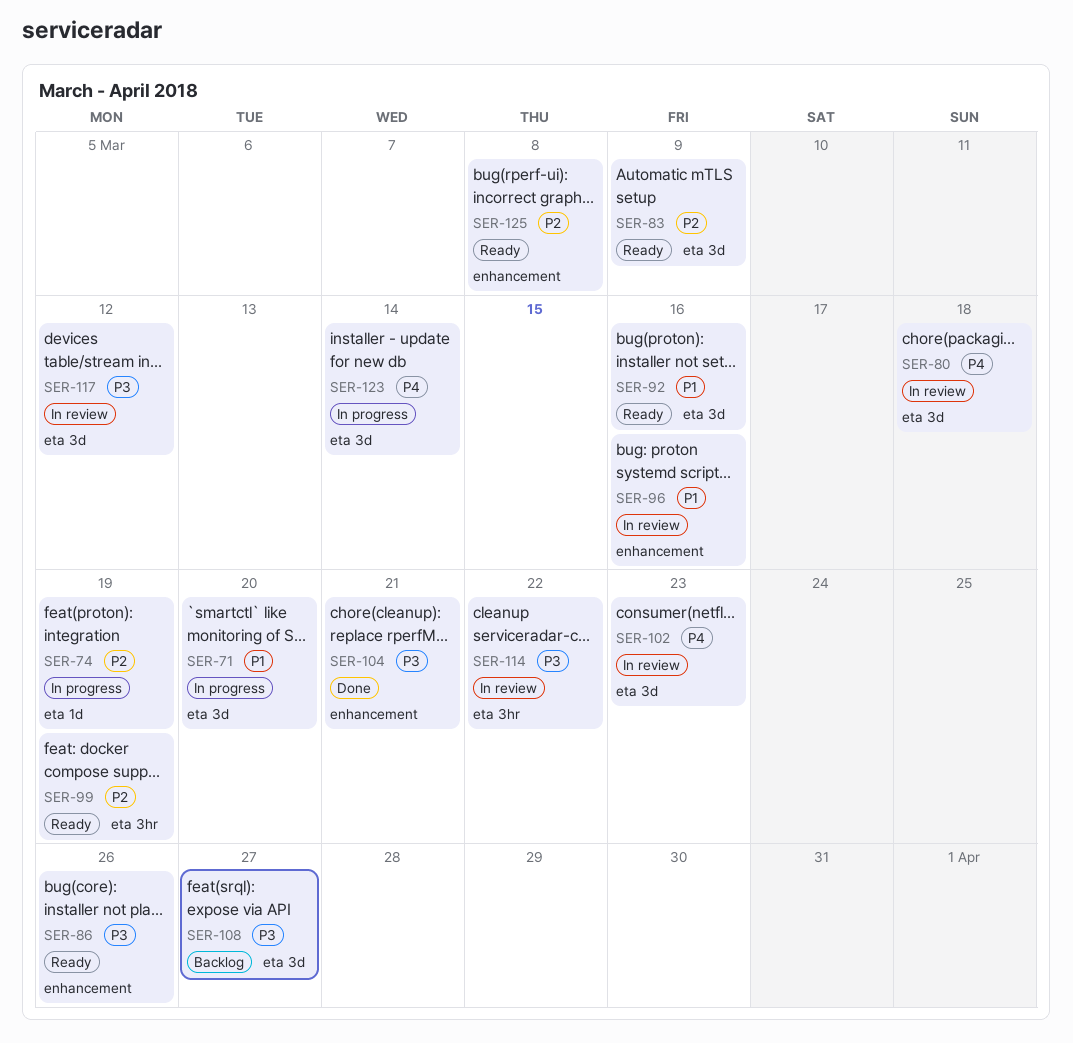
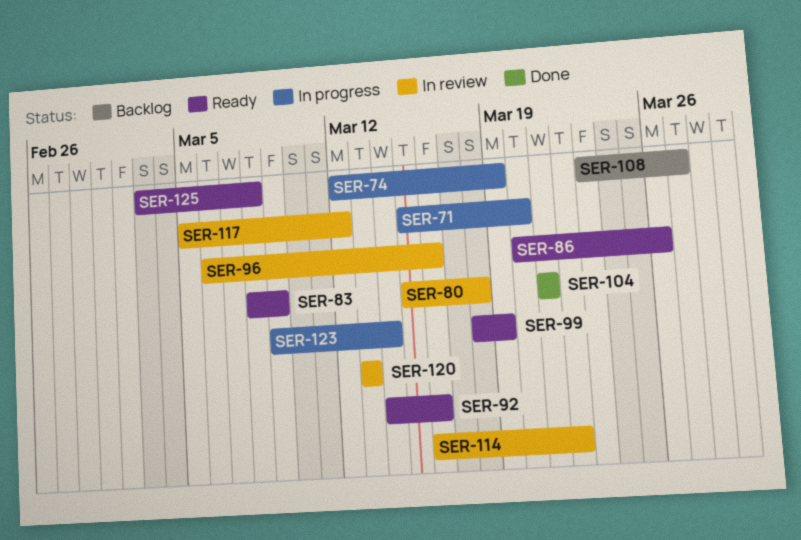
SER-102: present -> none
SER-120: none -> present

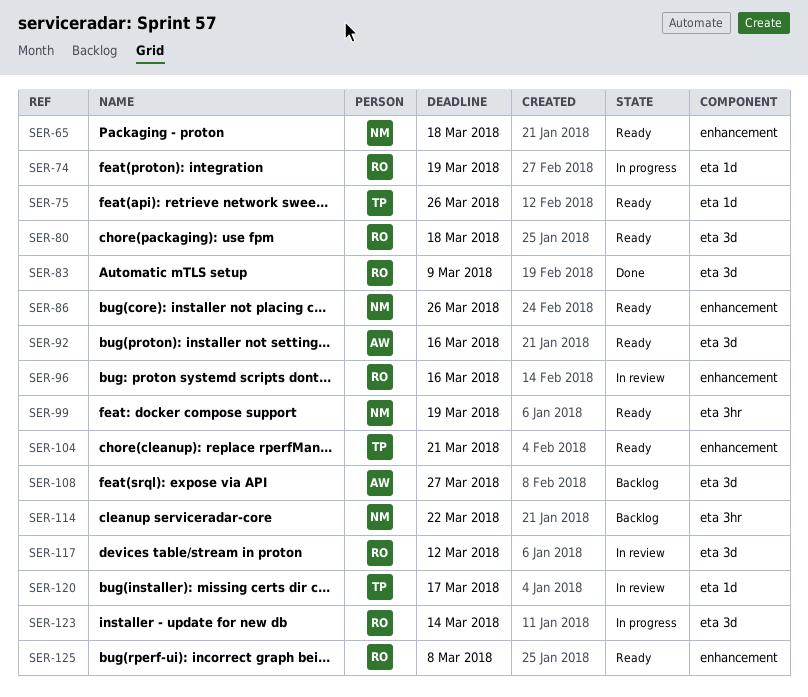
SER-65: none -> present
SER-71: present -> none
SER-75: none -> present
SER-80, status: In review -> Ready
SER-83, status: Ready -> Done
SER-104, status: Done -> Ready
SER-114, status: In review -> Backlog
SER-120, due: Mar 13 -> Mar 17

